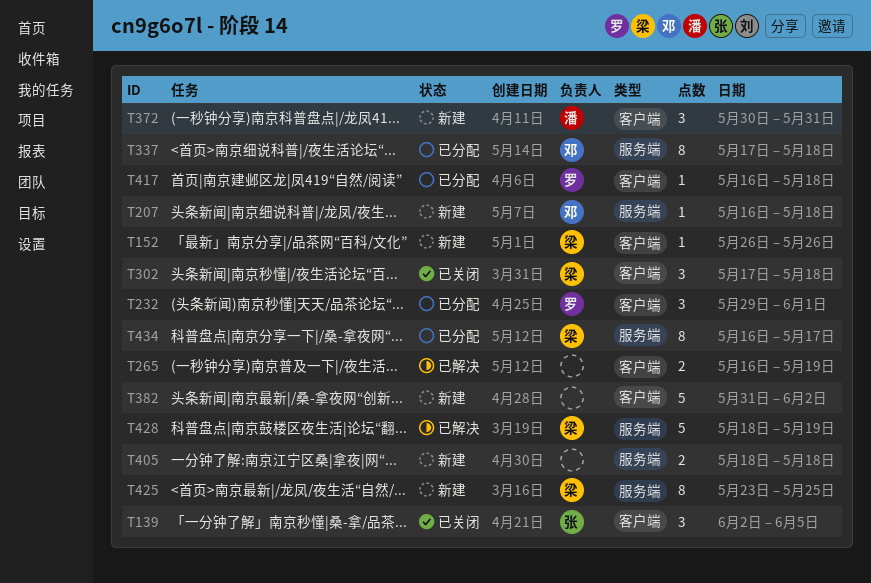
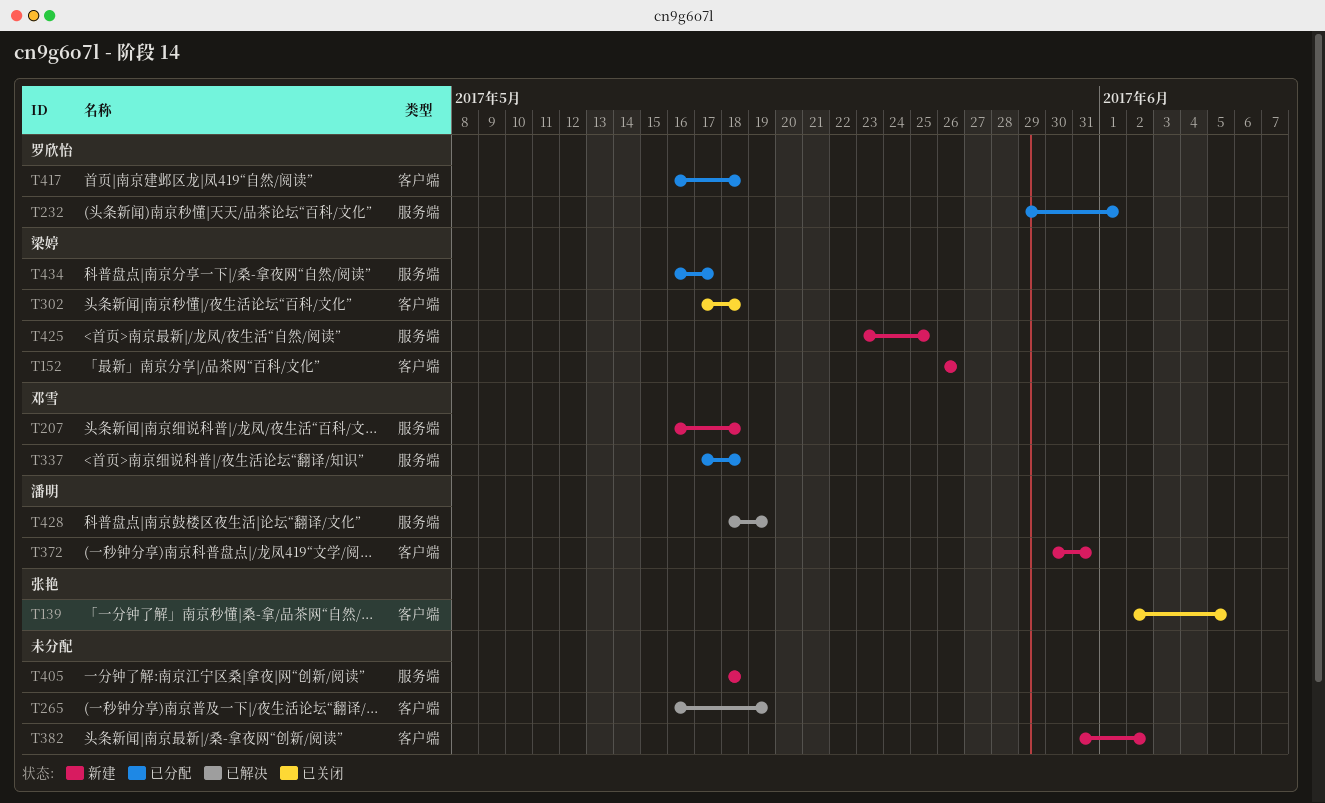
T232, label: 客户端 -> 服务端
T428, owner: 梁婷 -> 潘明

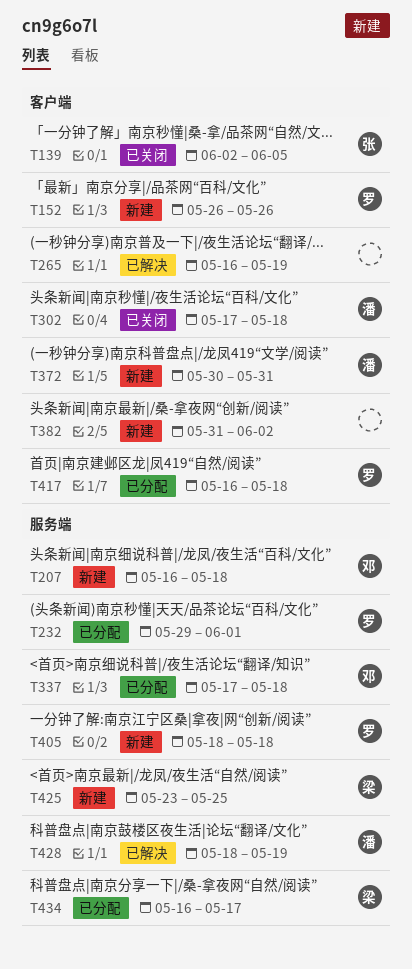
T152, owner: 梁婷 -> 罗欣怡
T302, owner: 梁婷 -> 潘明
T405, owner: none -> 罗欣怡

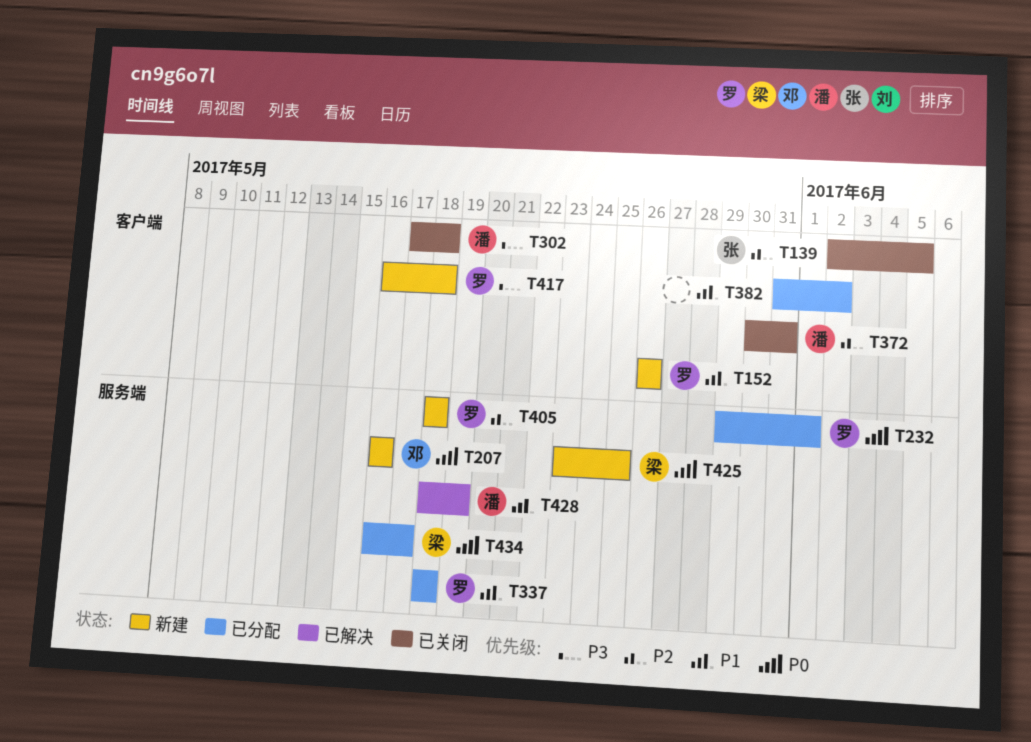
T207, due: May 18 -> May 16
T265: present -> none
T337, owner: 邓 -> 罗
T337, start: May 17 -> May 18
T372, status: 新建 -> 已关闭
T382, status: 新建 -> 已分配
T417, status: 已分配 -> 新建

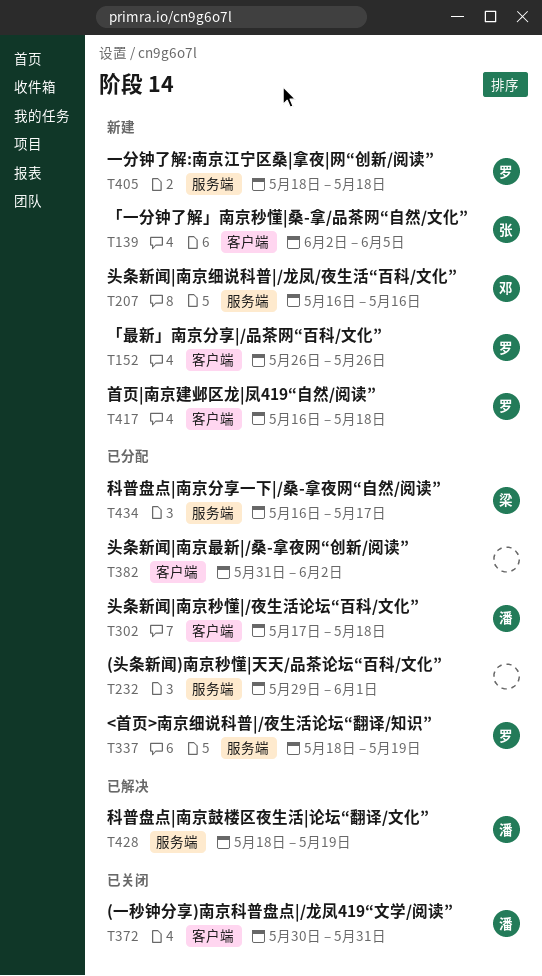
T139, status: 已关闭 -> 新建
T232, owner: 罗 -> none
T302, status: 已关闭 -> 已分配
T337, due: May 18 -> May 19
T425: present -> none

